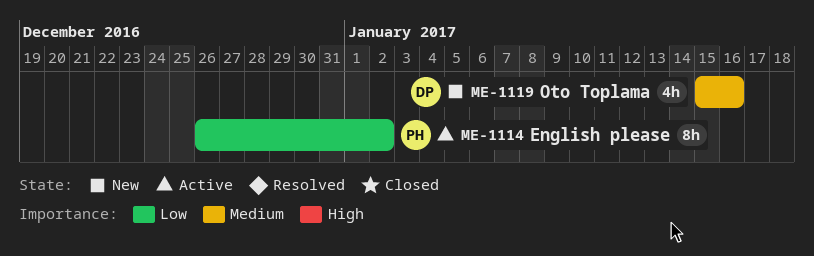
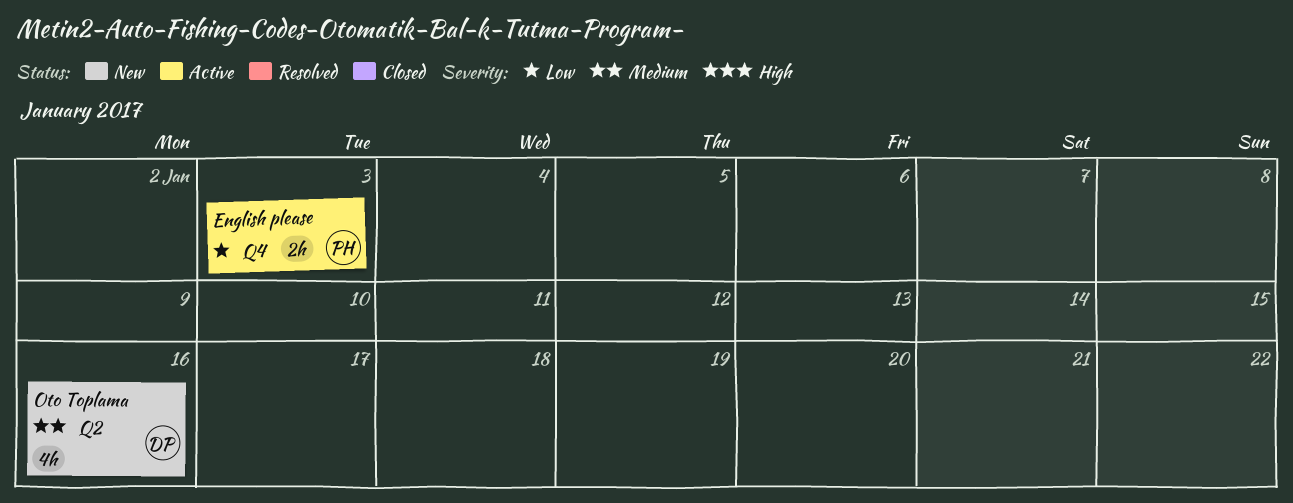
English please, estimate: 8h -> 2h
English please, due: Jan 2 -> Jan 3

